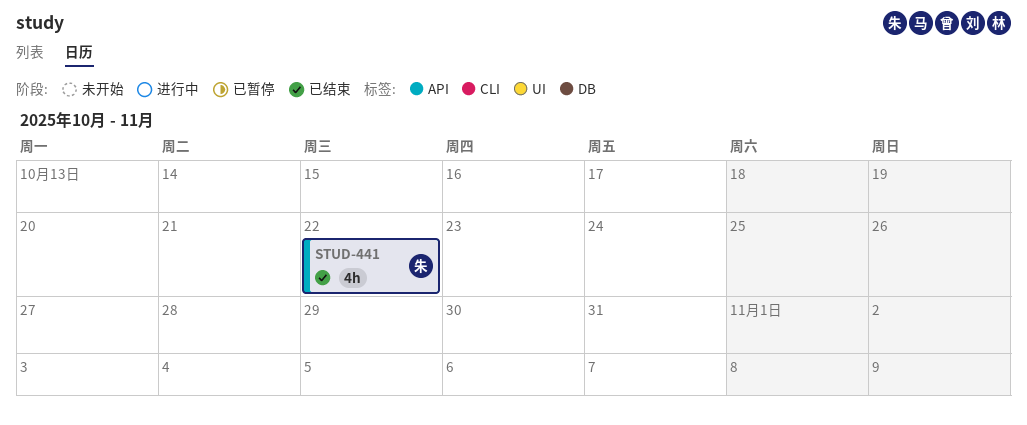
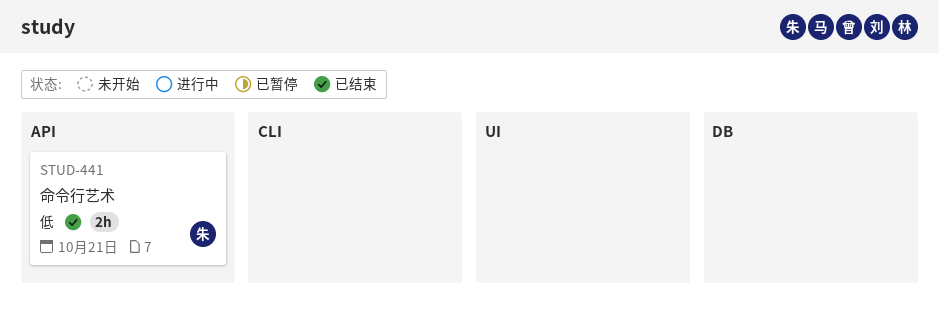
STUD-441, estimate: 4h -> 2h
STUD-441, due: Oct 22 -> Oct 21

